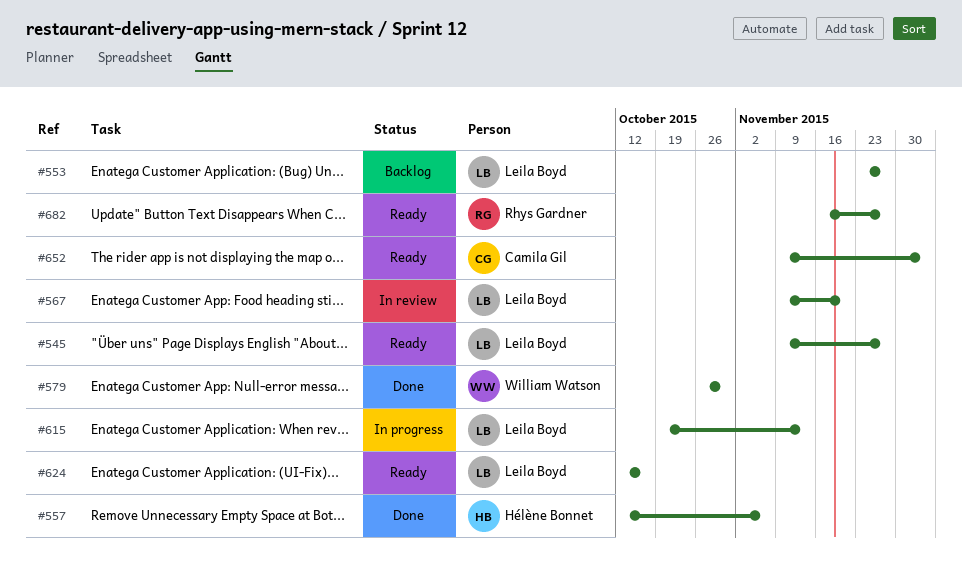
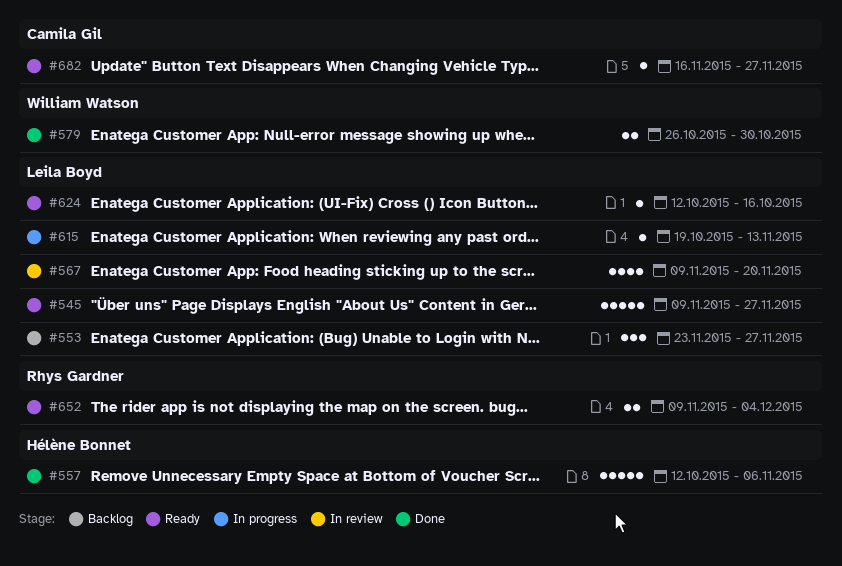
#652, owner: Camila Gil -> Rhys Gardner
#682, owner: Rhys Gardner -> Camila Gil

